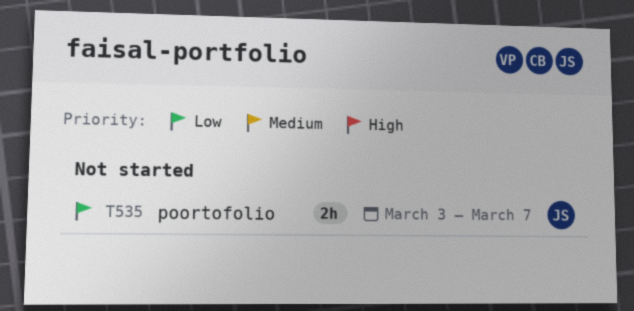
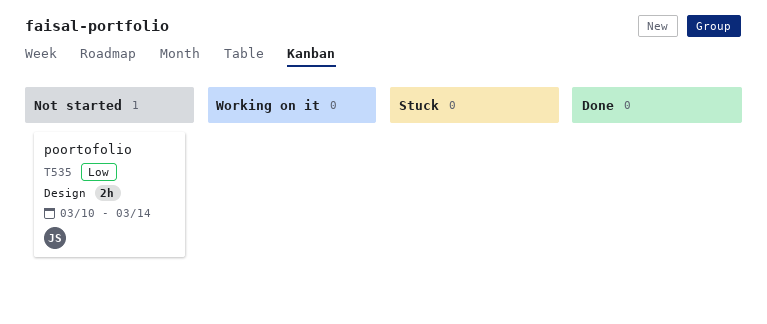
T535, start: Mar 3 -> Mar 10
T535, due: Mar 7 -> Mar 14

